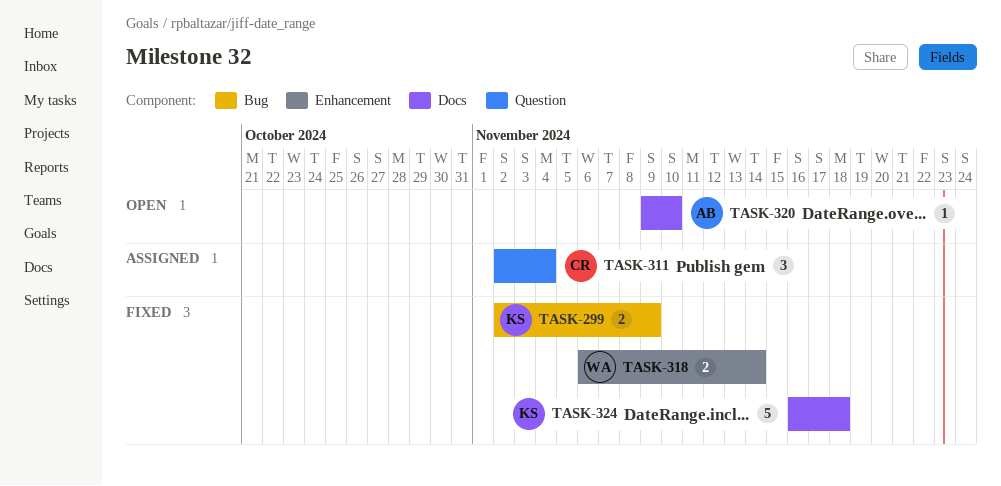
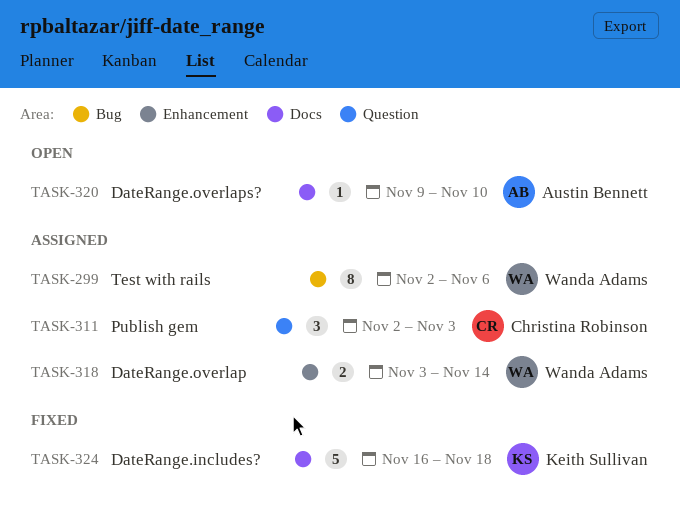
TASK-299, status: Fixed -> Assigned
TASK-299, owner: Keith Sullivan -> Wanda Adams
TASK-299, estimate: 2 -> 8
TASK-299, due: Nov 9 -> Nov 6
TASK-311, due: Nov 4 -> Nov 3
TASK-318, status: Fixed -> Assigned
TASK-318, start: Nov 6 -> Nov 3

